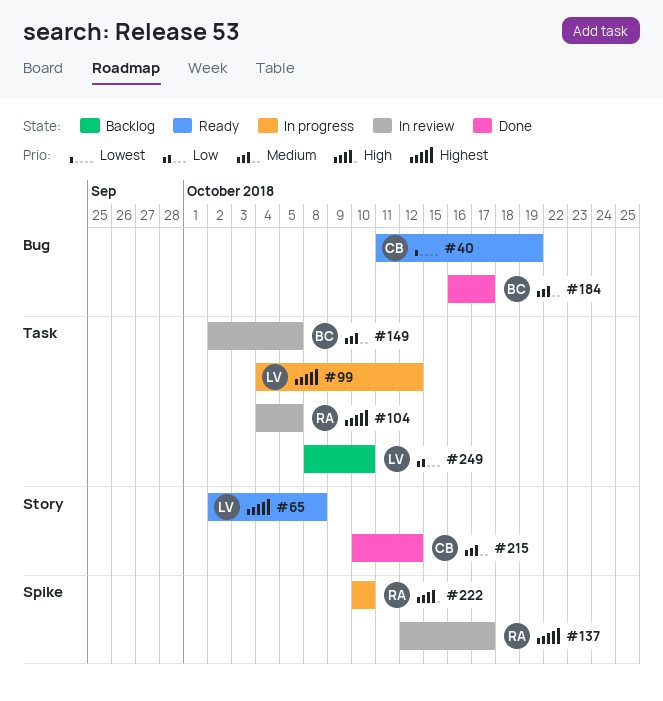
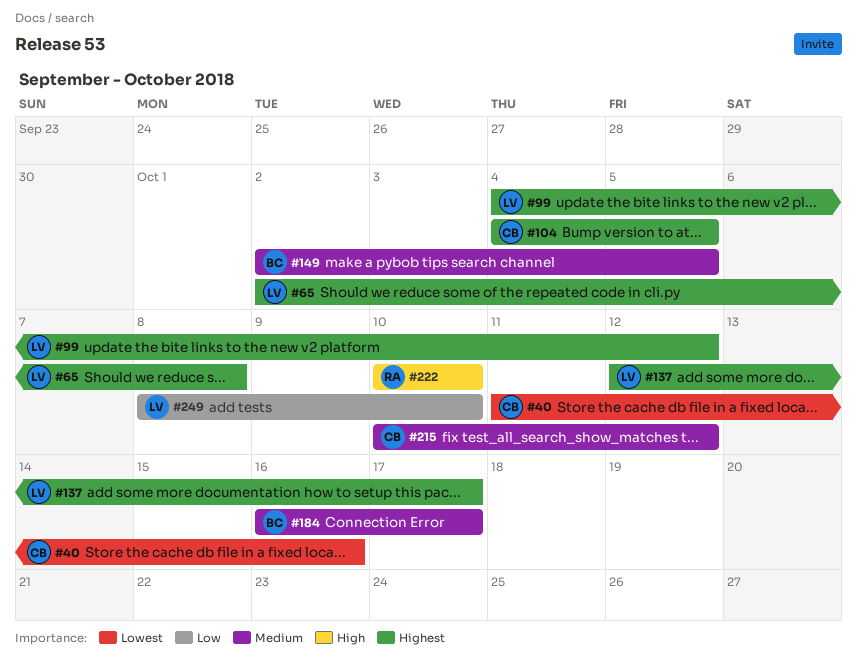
#40, due: Oct 19 -> Oct 16
#104, owner: RA -> CB
#137, owner: RA -> LV

